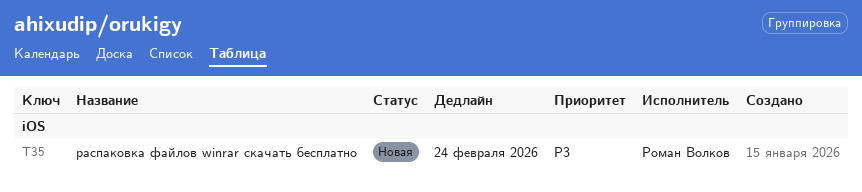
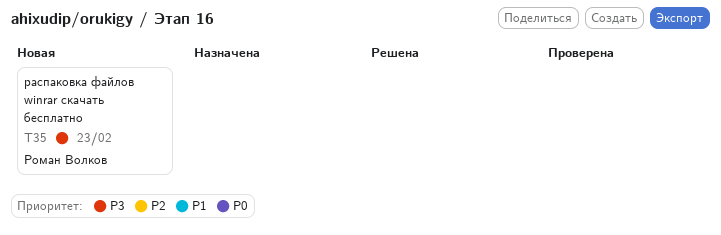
T35, due: Feb 24 -> Feb 23

